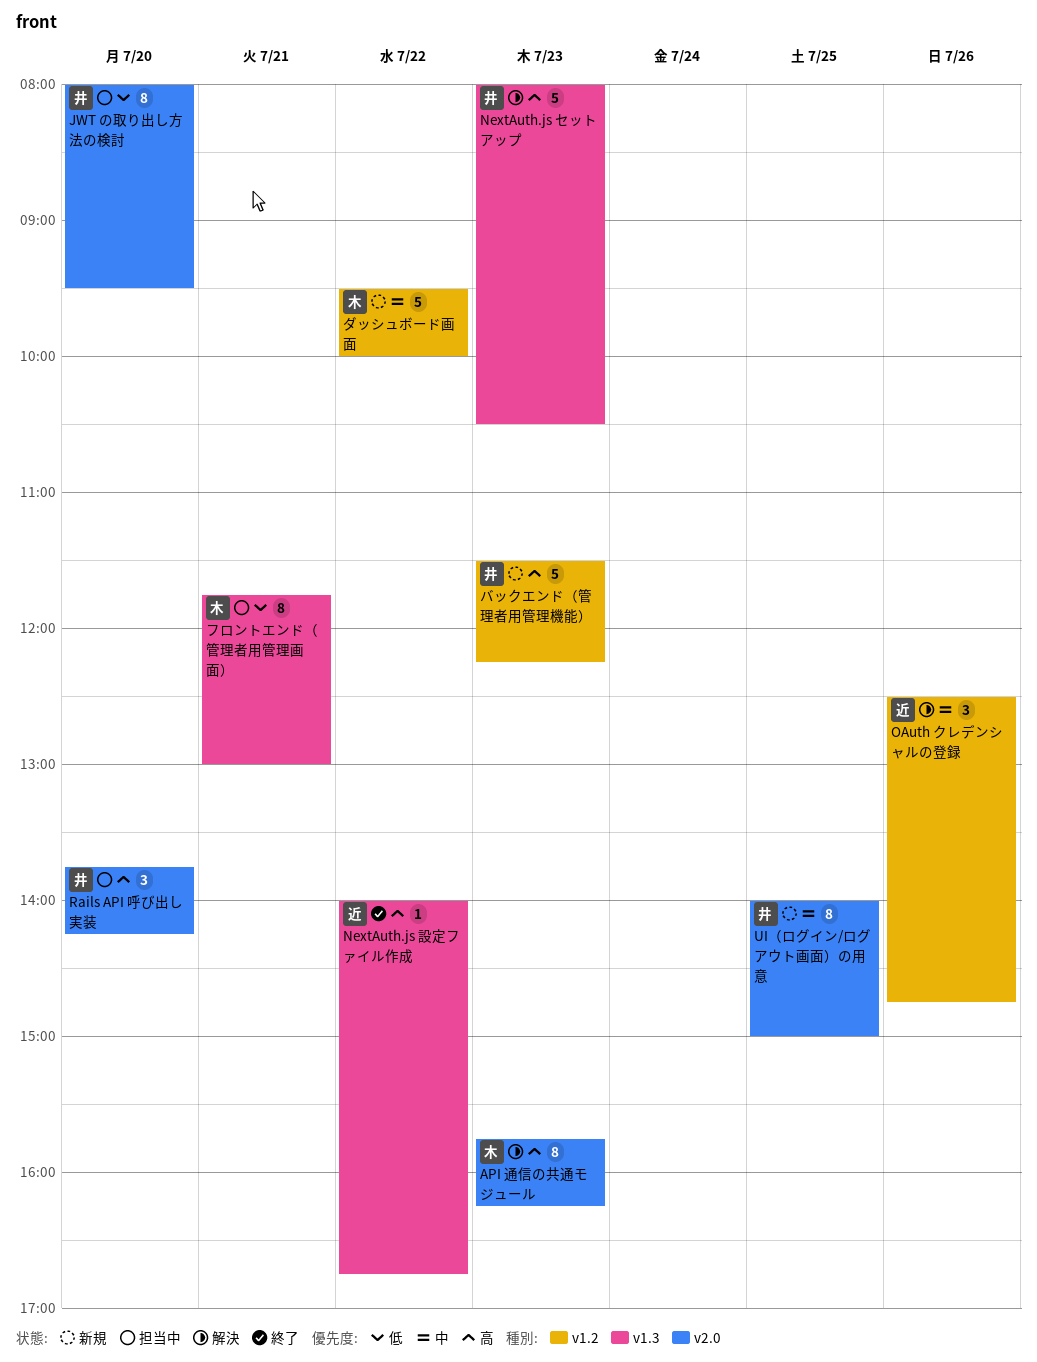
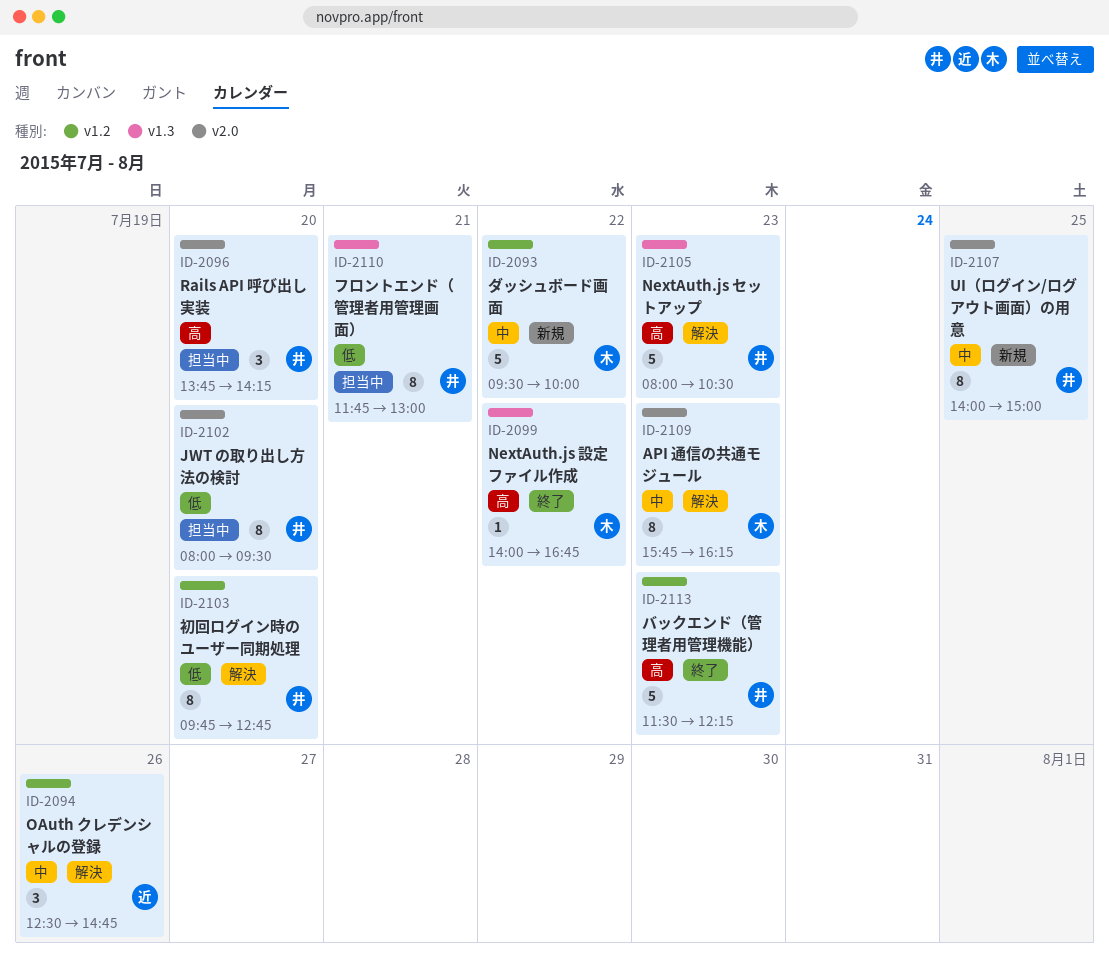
API 通信の共通モジュール, priority: 高 -> 中
NextAuth.js 設定ファイル作成, owner: 近 -> 木
バックエンド（管理者用管理機能）, status: 新規 -> 終了
フロントエンド（管理者用管理画面）, owner: 木 -> 井
初回ログイン時のユーザー同期処理: none -> present

